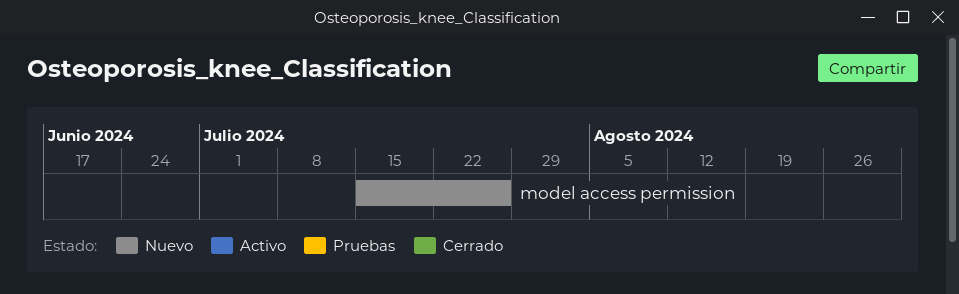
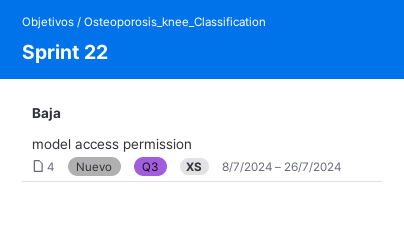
model access permission, start: Jul 15 -> Jul 8

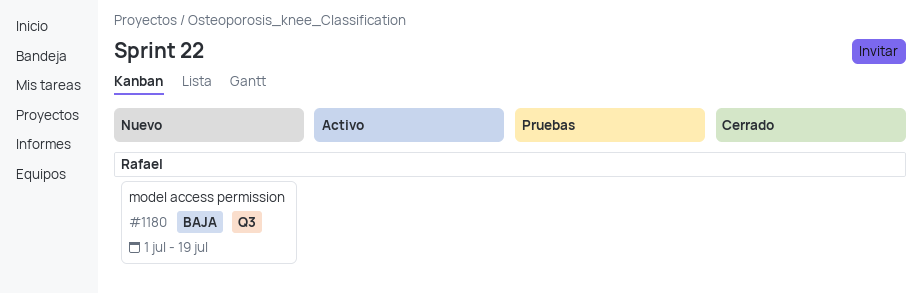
model access permission, start: Jul 8 -> Jul 1
model access permission, due: Jul 26 -> Jul 19

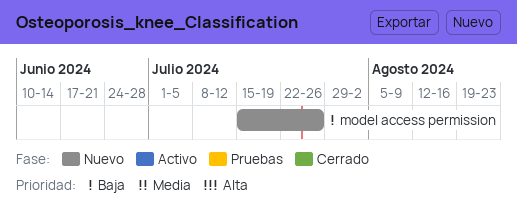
model access permission, start: Jul 1 -> Jul 15
model access permission, due: Jul 19 -> Jul 26

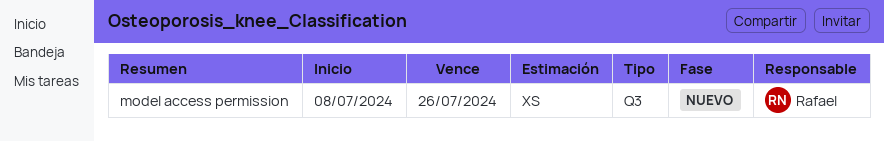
model access permission, start: Jul 15 -> Jul 8

